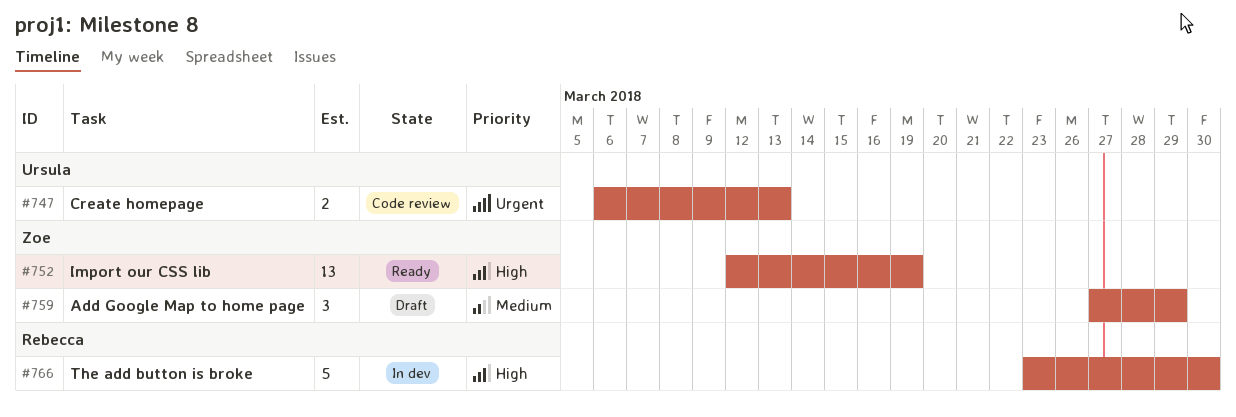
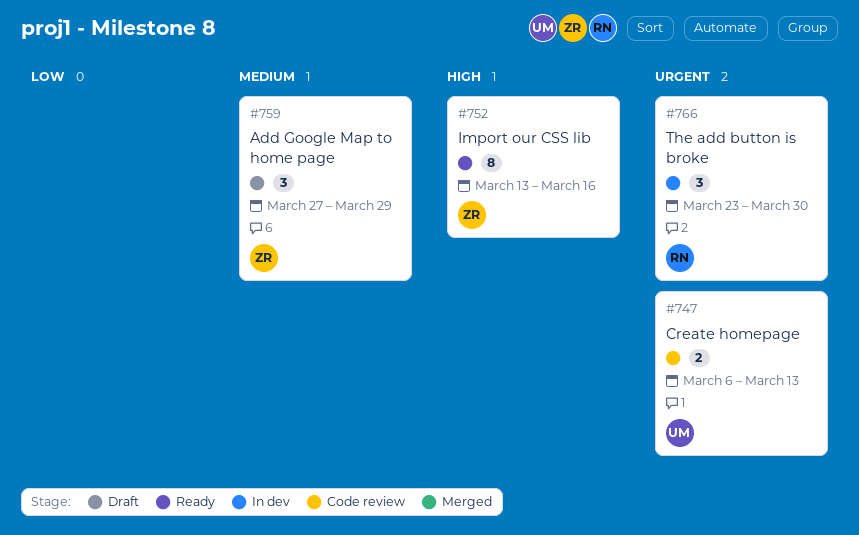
#752, estimate: 13 -> 8
#752, start: Mar 12 -> Mar 13
#752, due: Mar 19 -> Mar 16
#766, priority: High -> Urgent
#766, estimate: 5 -> 3

